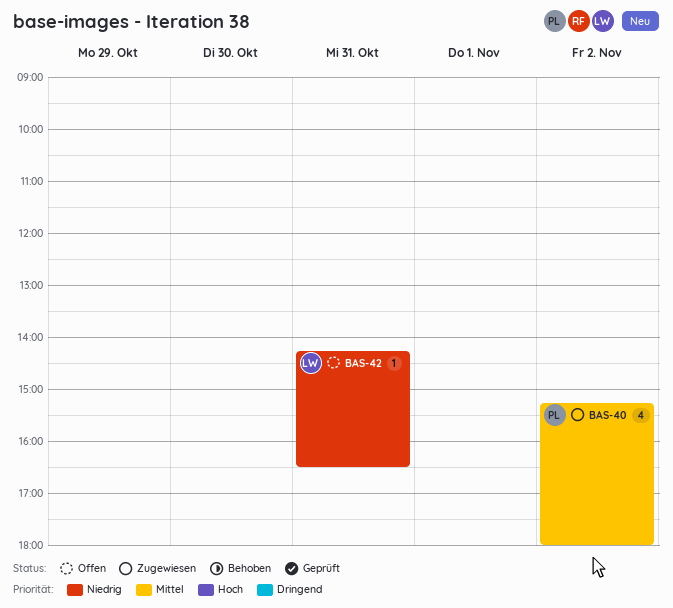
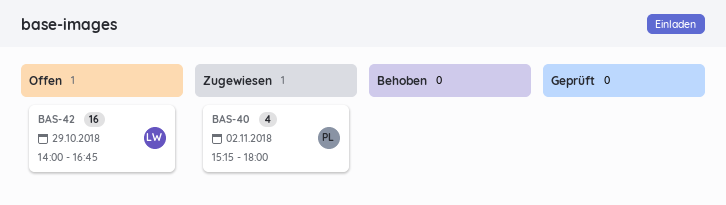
BAS-42, estimate: 1 -> 16
BAS-42, day: Oct 31 -> Oct 29
BAS-42, begins: 14:15 -> 14:00
BAS-42, ends: 16:30 -> 16:45

